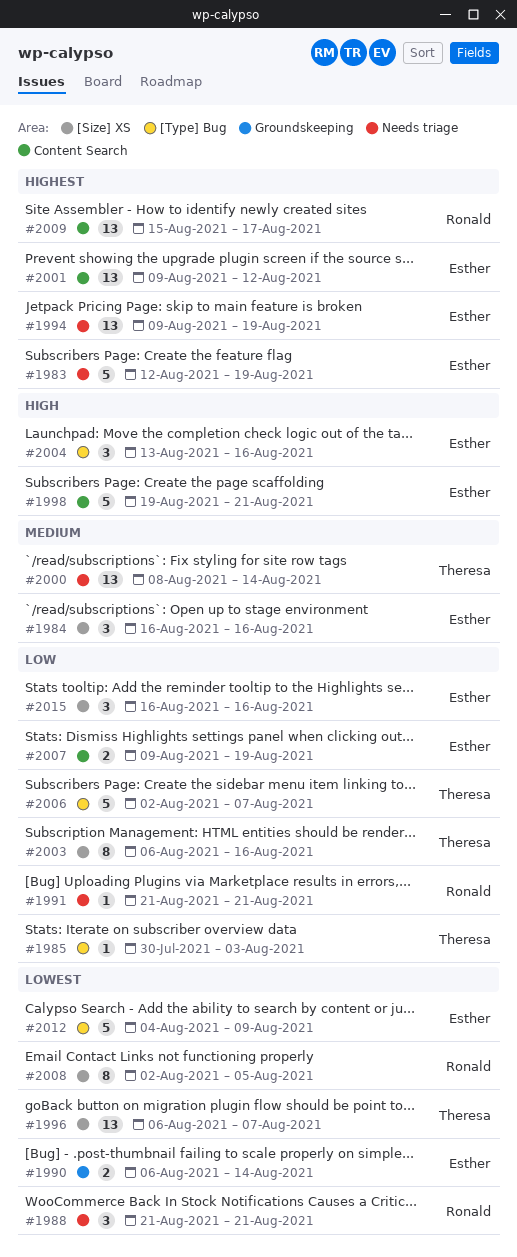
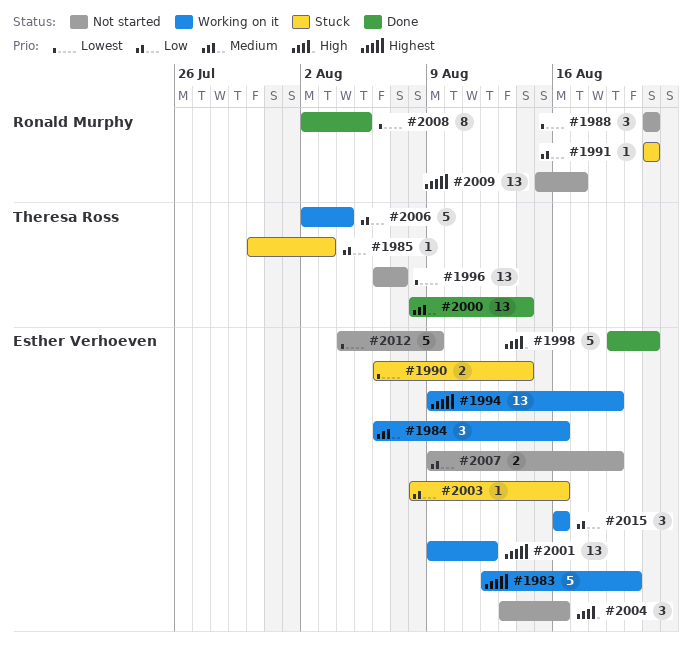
#1983, due: Aug 19 -> Aug 20
#1984, start: Aug 16 -> Aug 6
#2003, owner: Theresa Ross -> Esther Verhoeven
#2003, estimate: 8 -> 1
#2003, start: Aug 6 -> Aug 8
#2006, due: Aug 7 -> Aug 4

